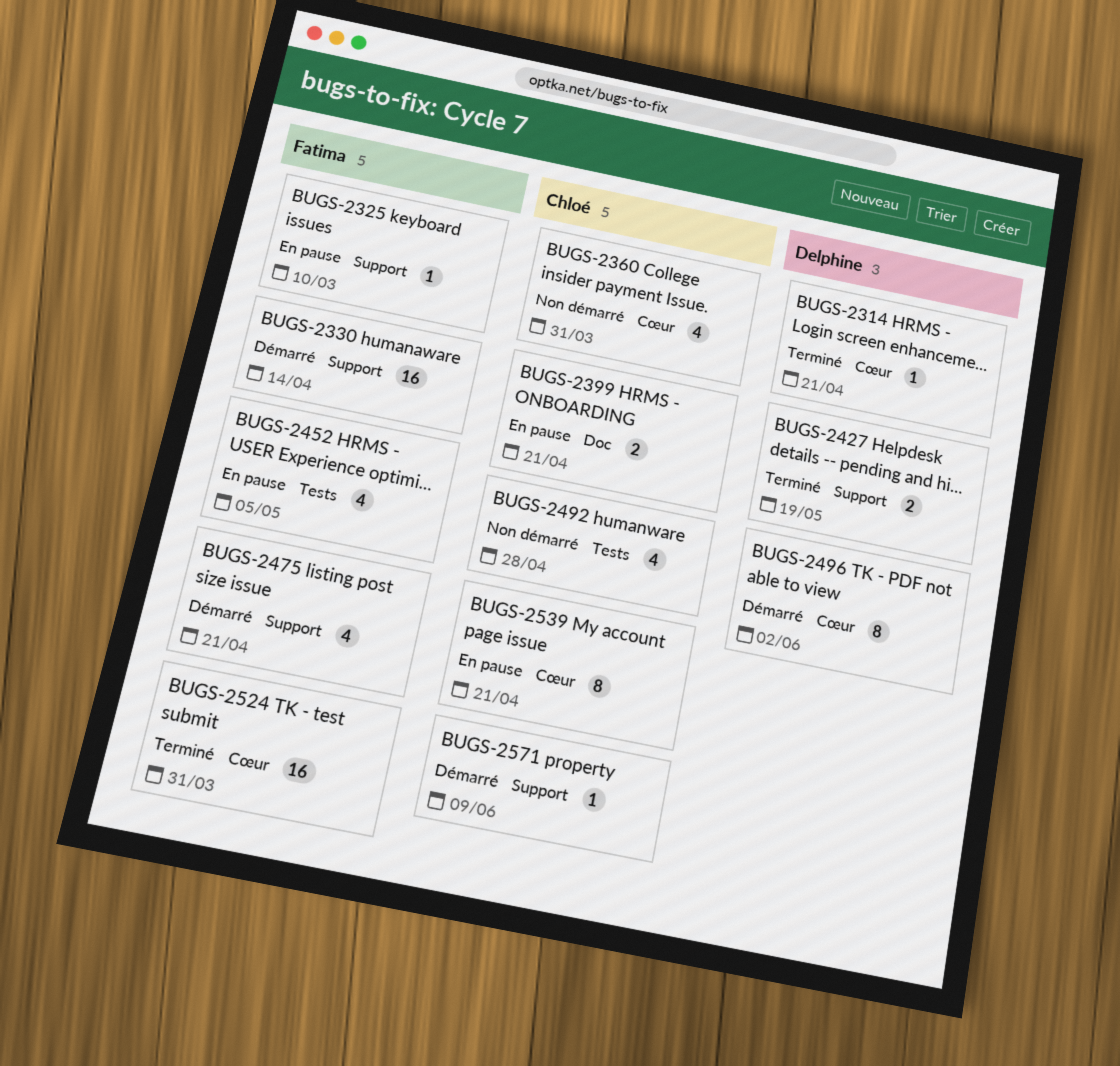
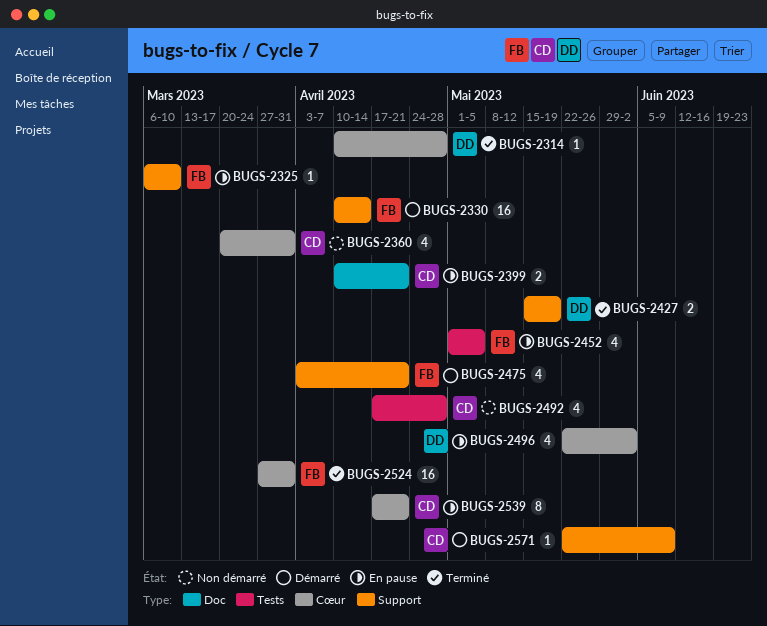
BUGS-2314, due: Apr 21 -> Apr 28
BUGS-2496, status: Démarré -> En pause
BUGS-2496, estimate: 8 -> 4

